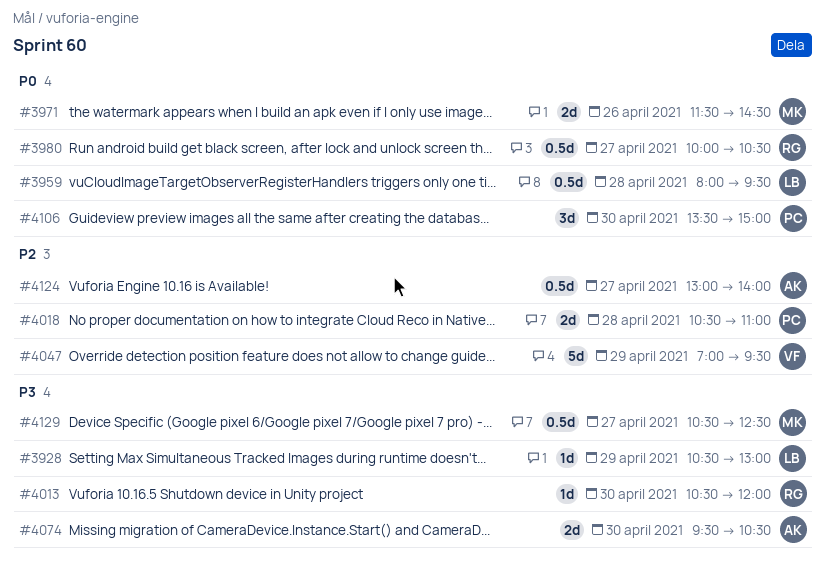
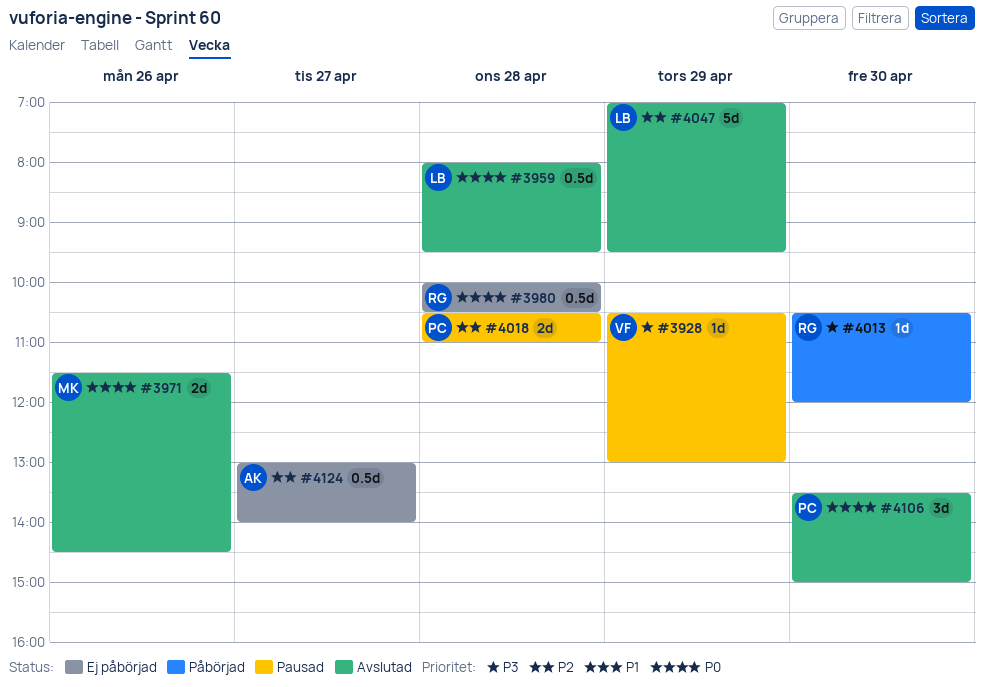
#3928, owner: LB -> VF
#3980, day: Apr 27 -> Apr 28
#4047, owner: VF -> LB
#4074: present -> none
#4129: present -> none

